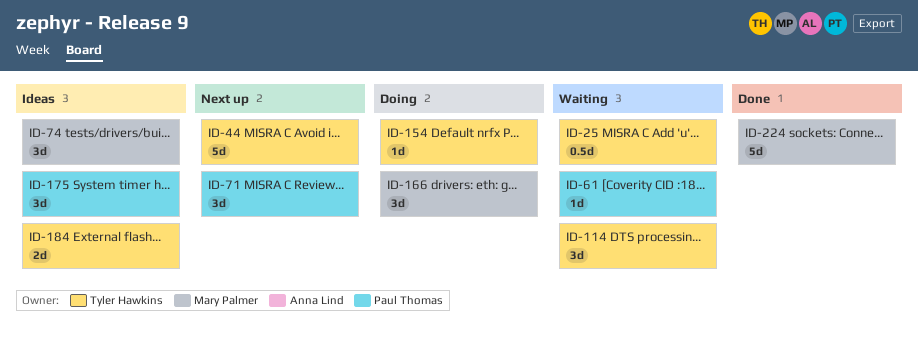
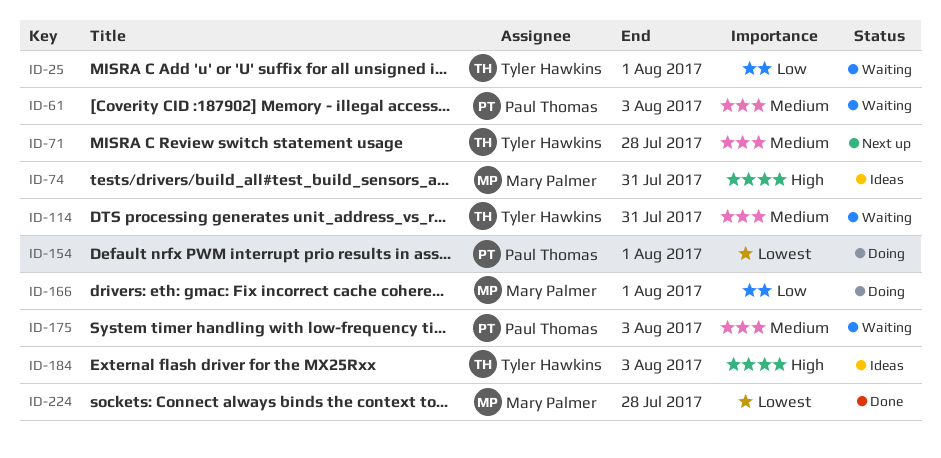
ID-44: present -> none
ID-71, owner: Paul Thomas -> Tyler Hawkins
ID-154, owner: Tyler Hawkins -> Paul Thomas
ID-175, status: Ideas -> Waiting

